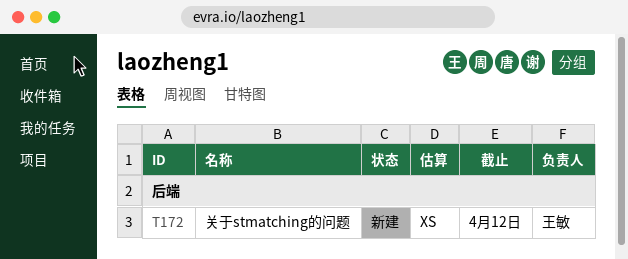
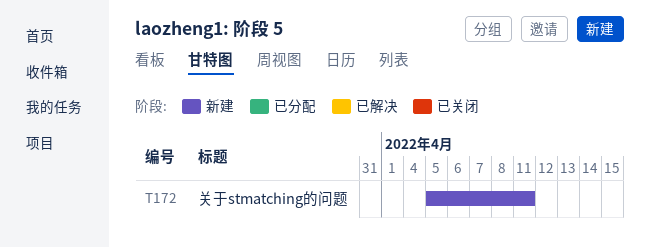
T172, due: Apr 12 -> Apr 11

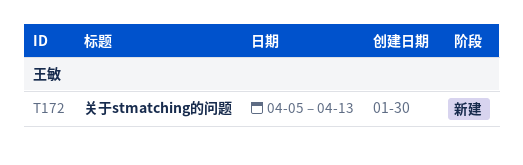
T172, due: Apr 11 -> Apr 13

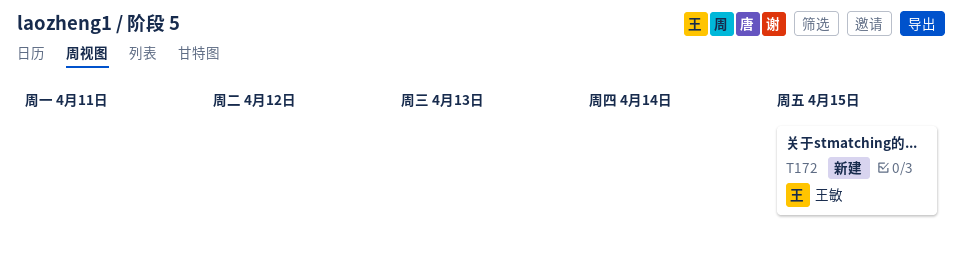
T172, due: Apr 13 -> Apr 15

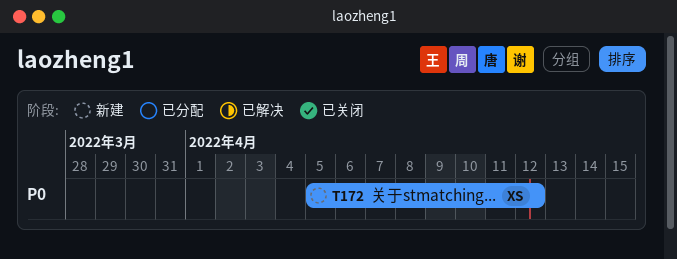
T172, due: Apr 15 -> Apr 12

